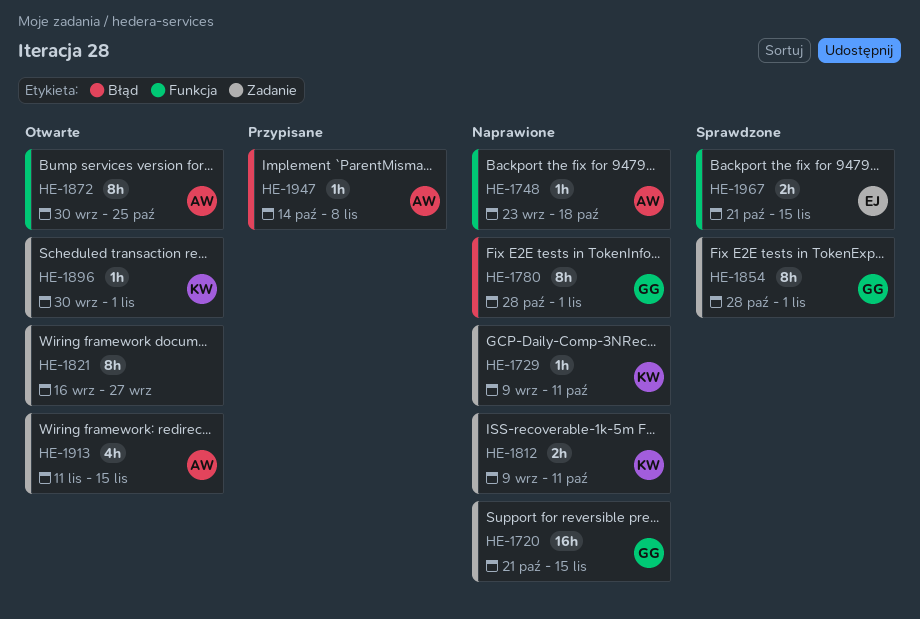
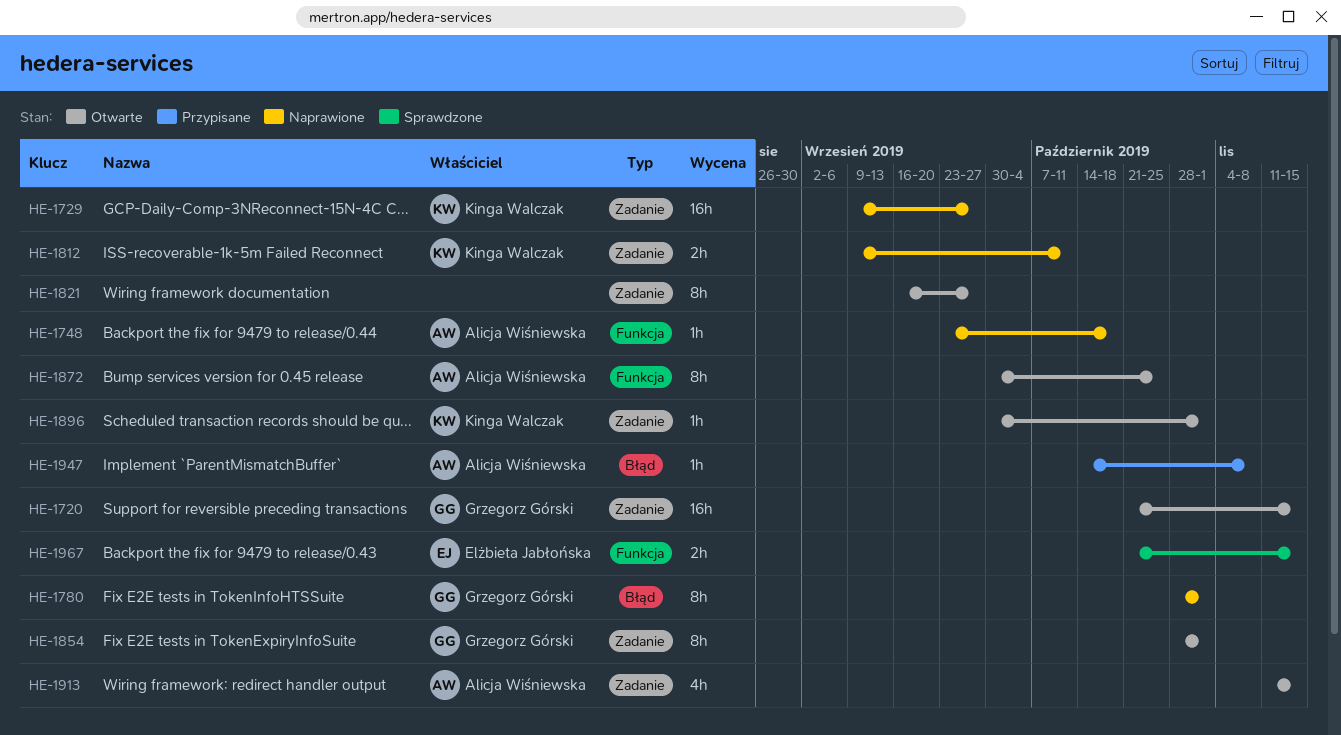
HE-1720, status: Naprawione -> Otwarte
HE-1729, estimate: 1h -> 16h
HE-1729, due: Oct 11 -> Sep 27
HE-1854, status: Sprawdzone -> Otwarte

